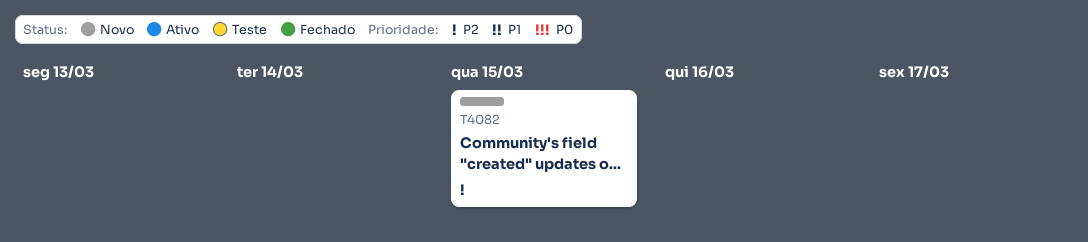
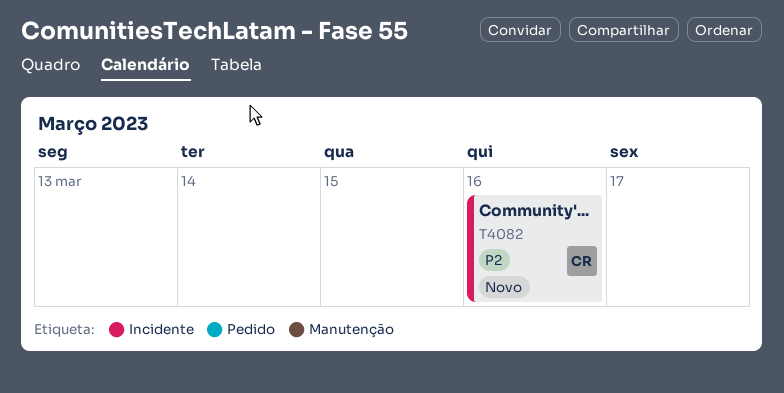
T4082, due: Mar 15 -> Mar 16

